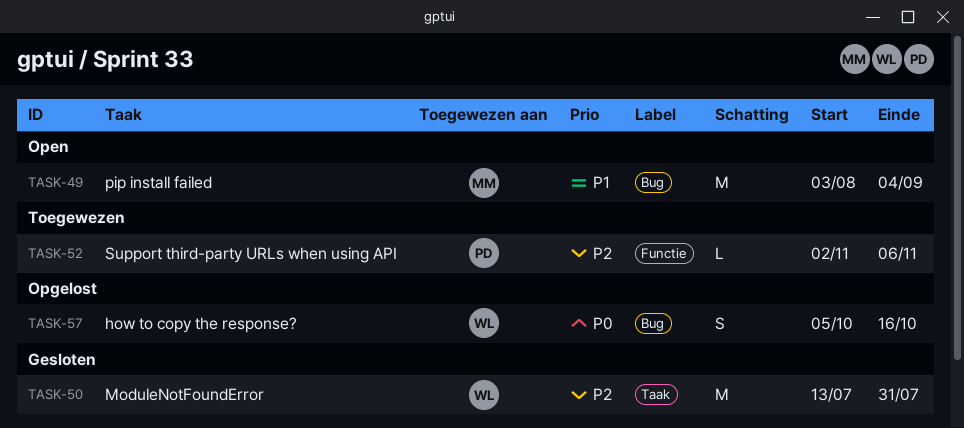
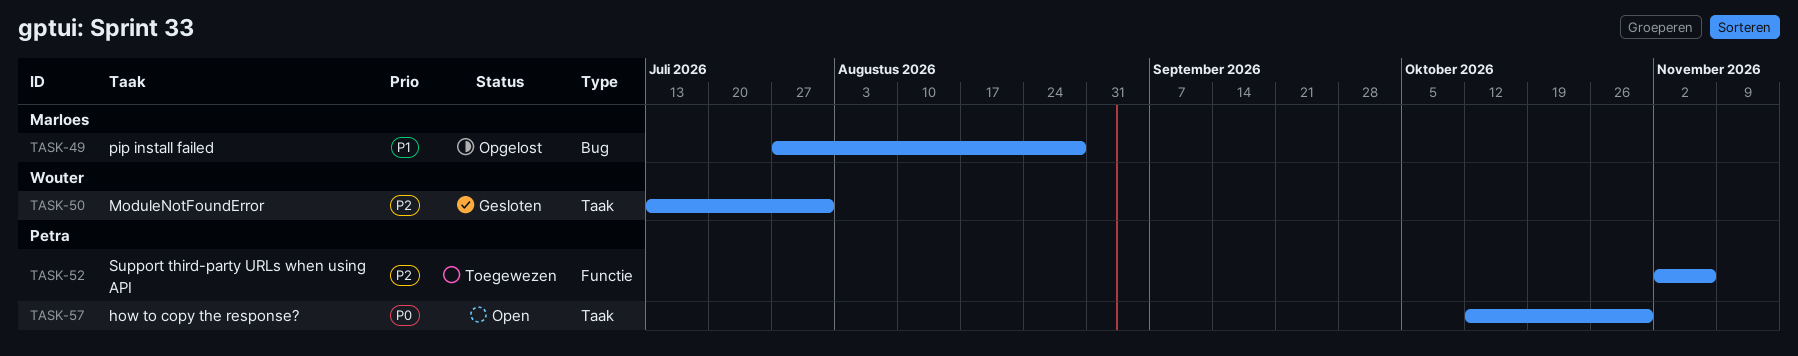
TASK-49, status: Open -> Opgelost
TASK-49, start: Aug 3 -> Jul 27
TASK-49, due: Sep 4 -> Aug 28
TASK-57, status: Opgelost -> Open
TASK-57, owner: Wouter -> Petra
TASK-57, label: Bug -> Taak
TASK-57, start: Oct 5 -> Oct 12
TASK-57, due: Oct 16 -> Oct 30

